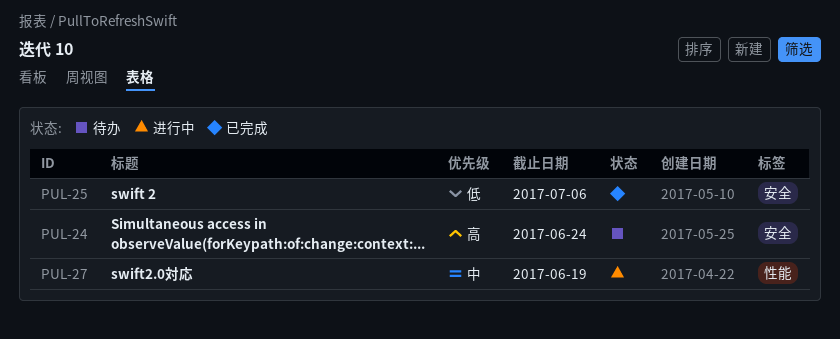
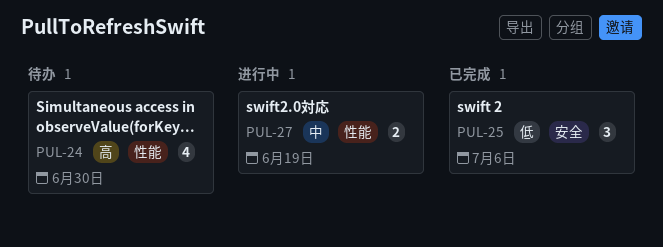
PUL-24, label: 安全 -> 性能
PUL-24, due: Jun 24 -> Jun 30

